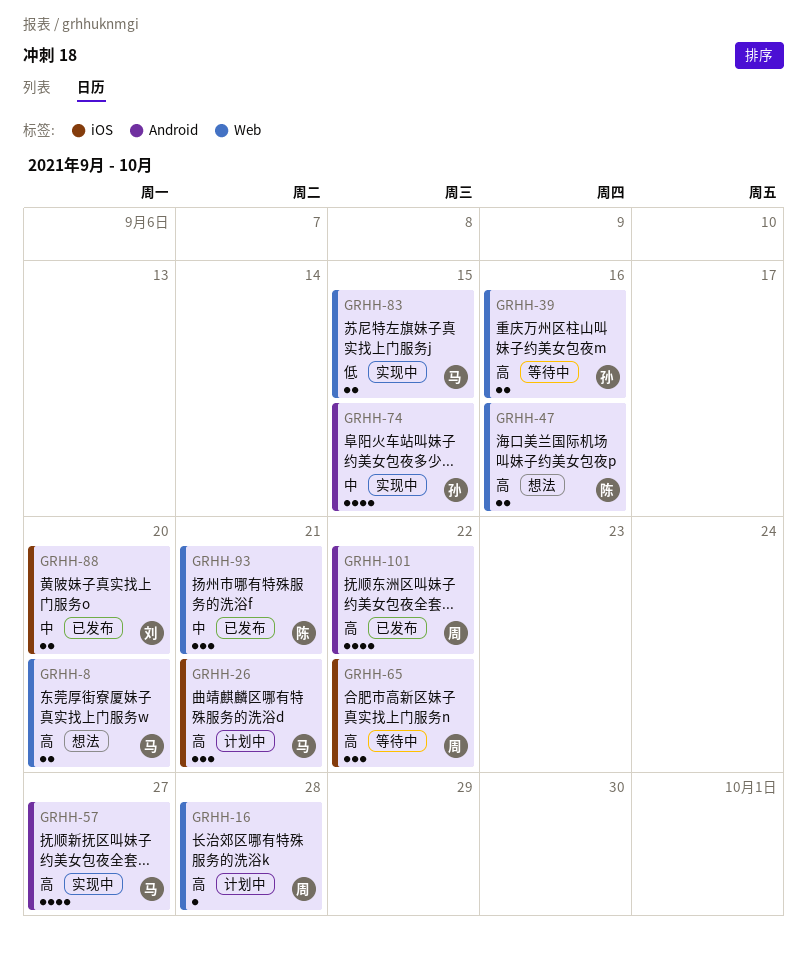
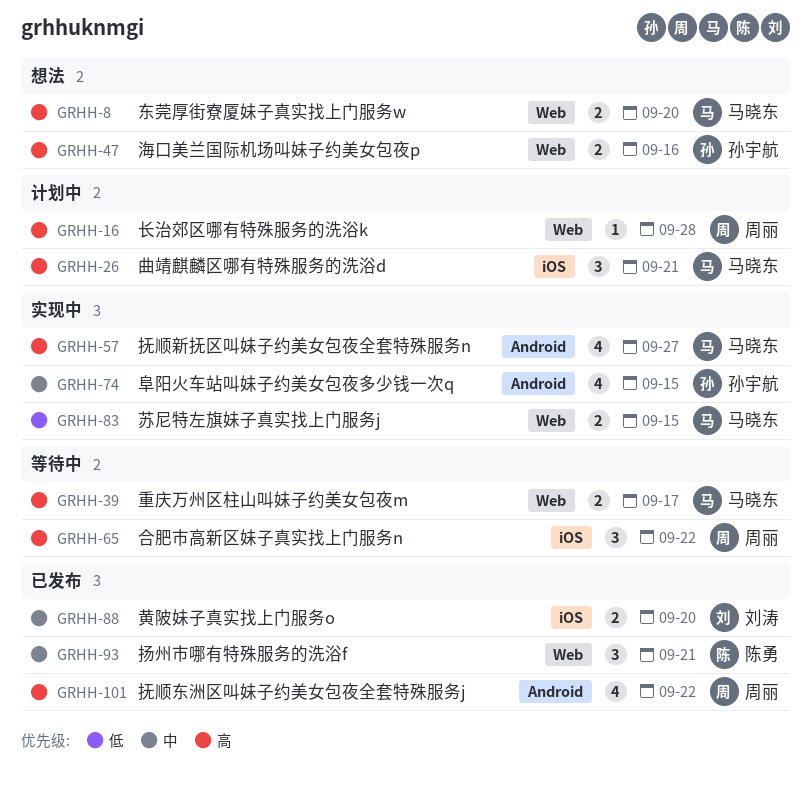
GRHH-39, owner: 孙宇航 -> 马晓东
GRHH-39, due: Sep 16 -> Sep 17
GRHH-47, owner: 陈勇 -> 孙宇航

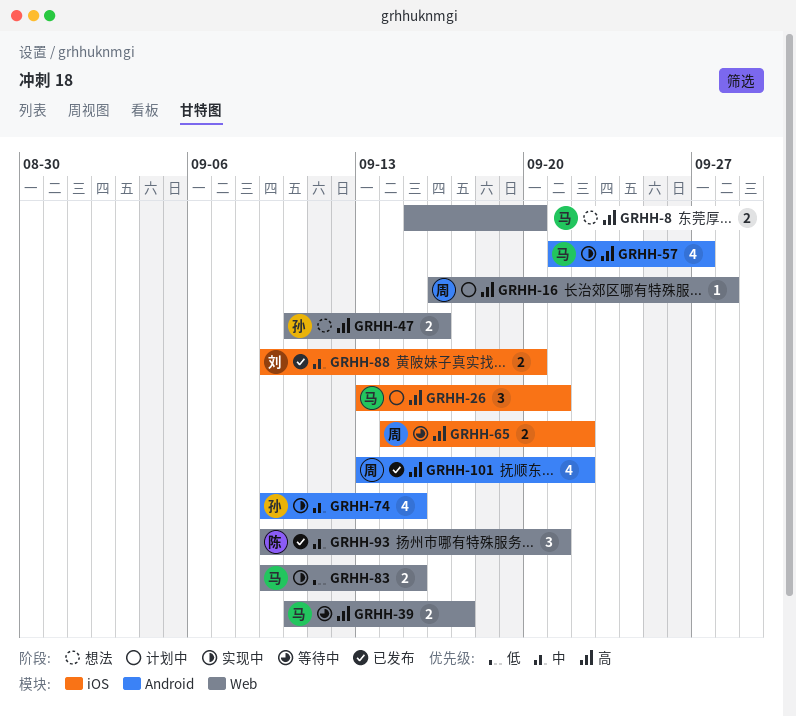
GRHH-65, estimate: 3 -> 2

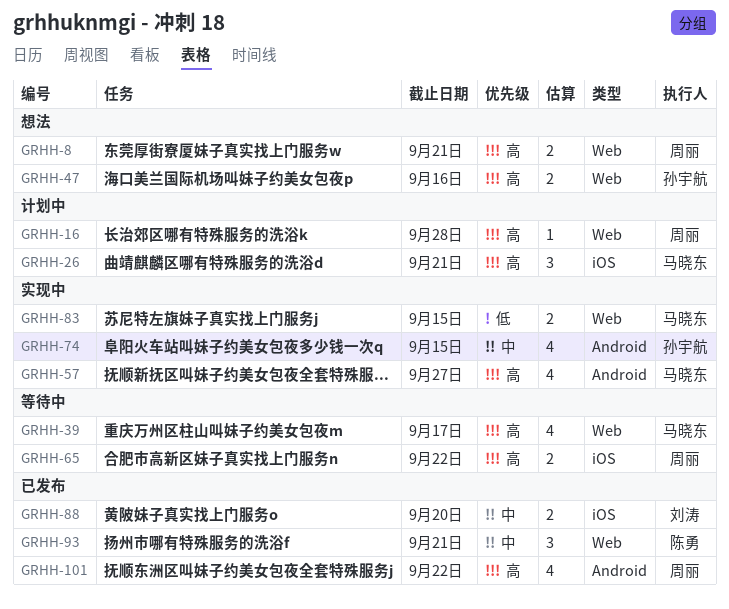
GRHH-8, owner: 马晓东 -> 周丽
GRHH-8, due: Sep 20 -> Sep 21
GRHH-39, estimate: 2 -> 4

